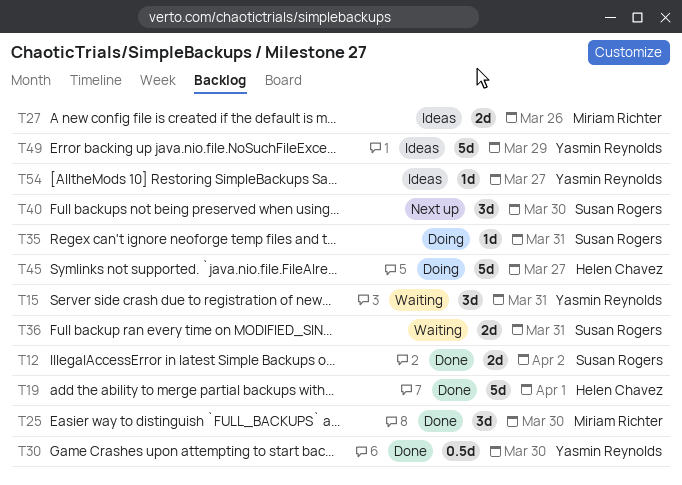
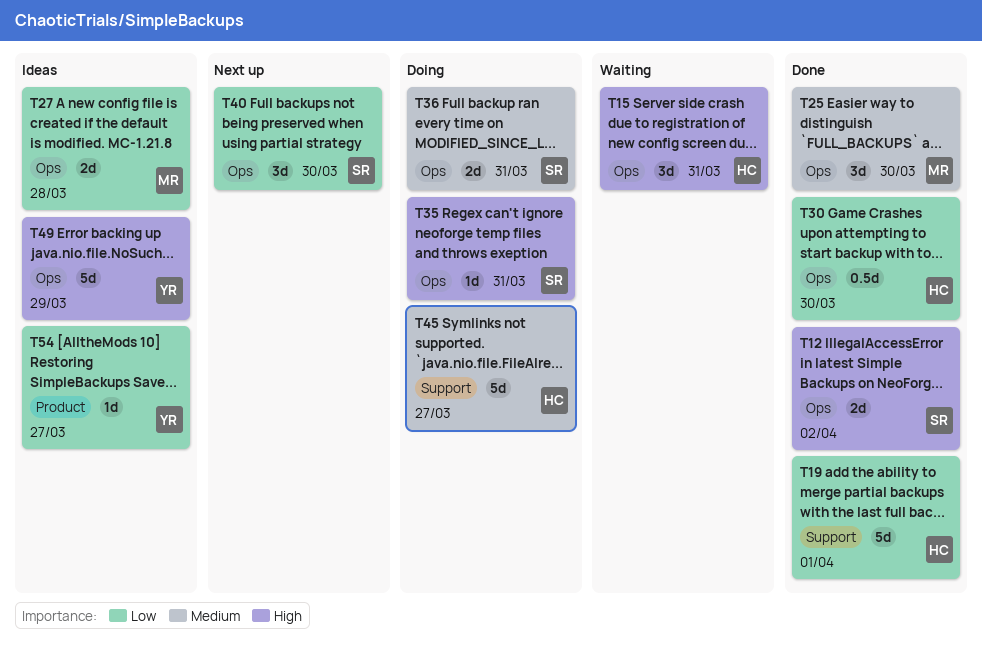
T15, owner: Yasmin Reynolds -> Helen Chavez
T27, due: Mar 26 -> Mar 28
T30, owner: Yasmin Reynolds -> Helen Chavez
T36, status: Waiting -> Doing

